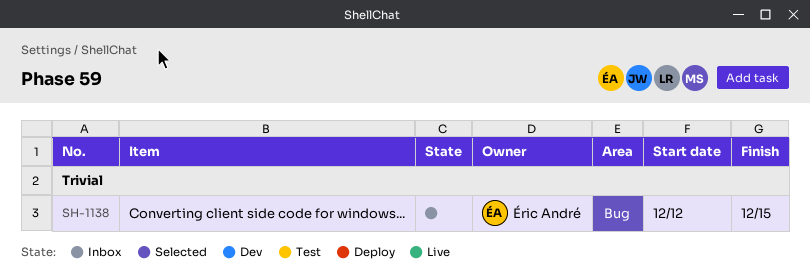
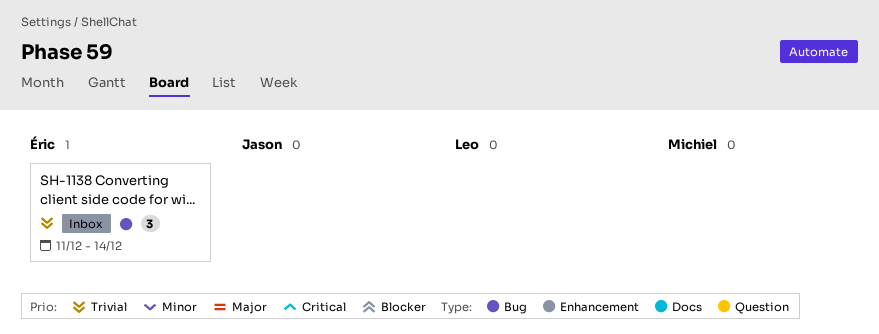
SH-1138, start: Dec 12 -> Dec 11
SH-1138, due: Dec 15 -> Dec 14

